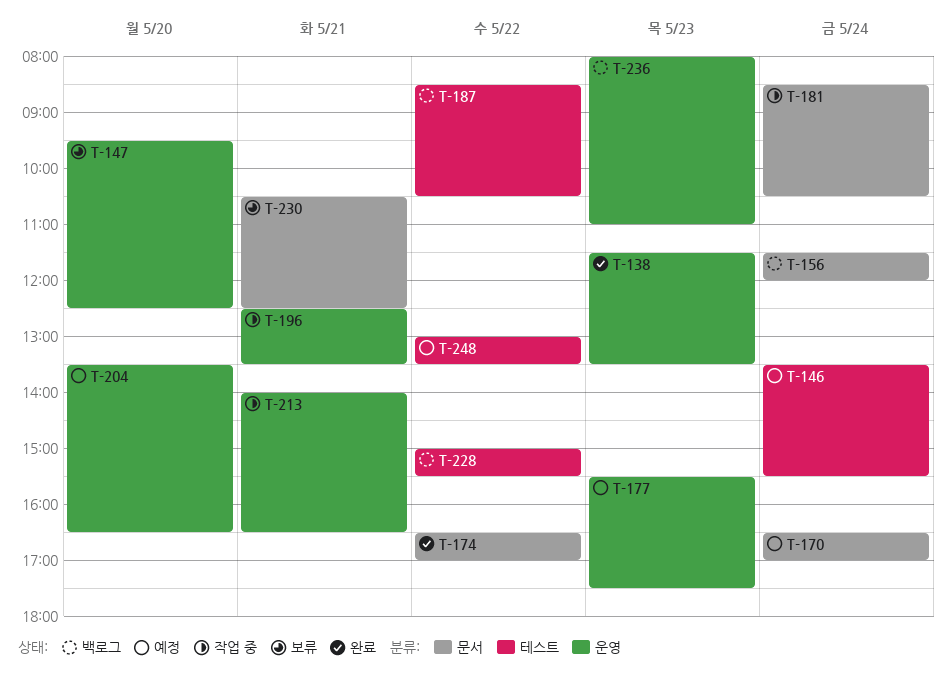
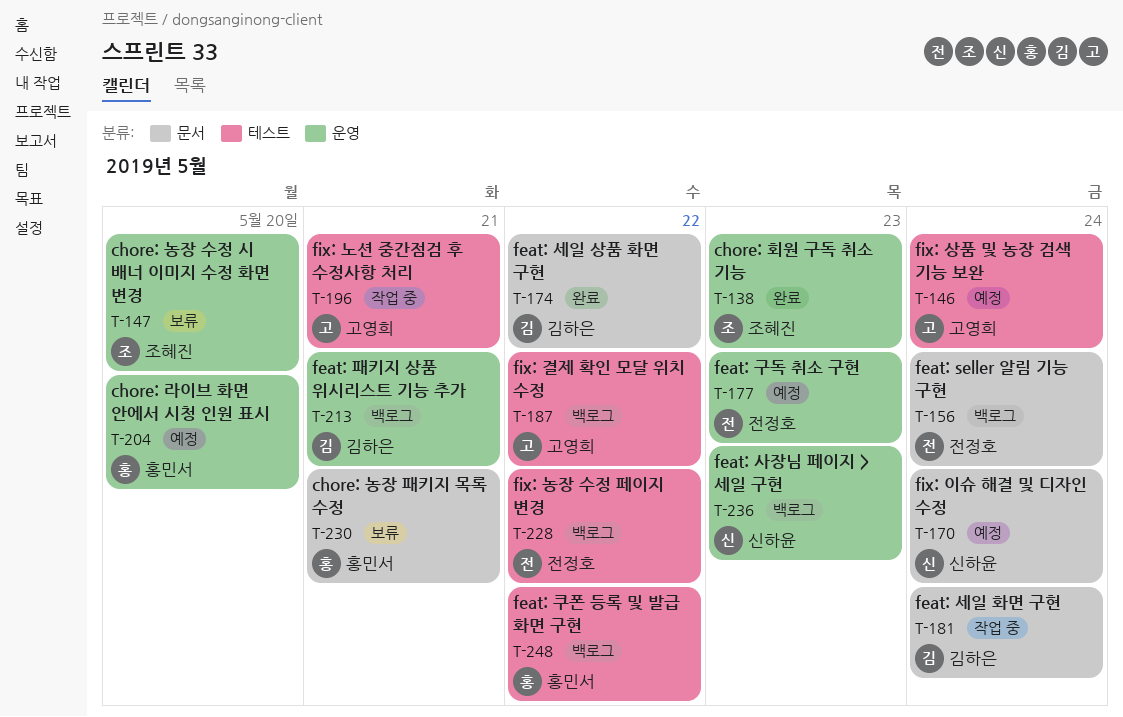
T-196, label: 운영 -> 테스트
T-213, status: 작업 중 -> 백로그
T-248, status: 예정 -> 백로그

